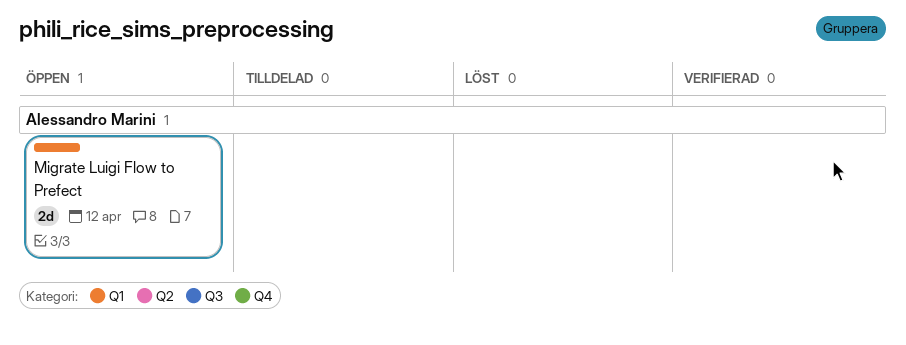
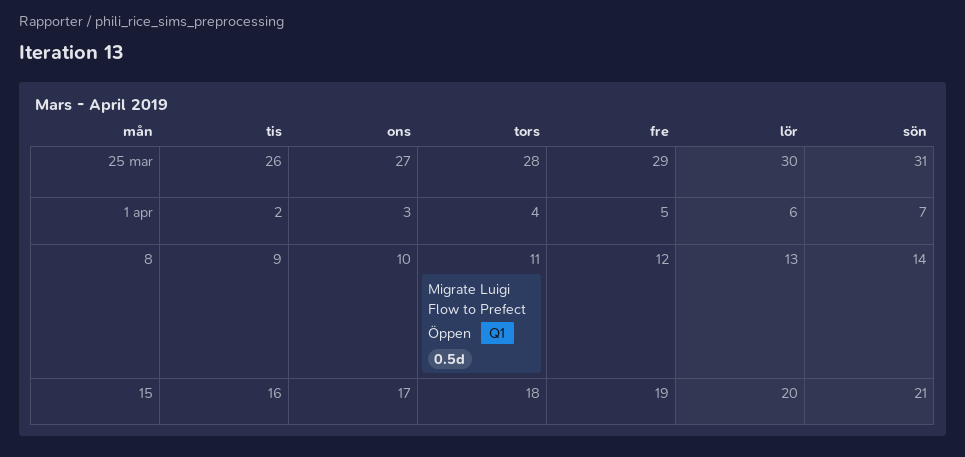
Migrate Luigi Flow to Prefect, estimate: 2d -> 0.5d
Migrate Luigi Flow to Prefect, due: Apr 12 -> Apr 11

